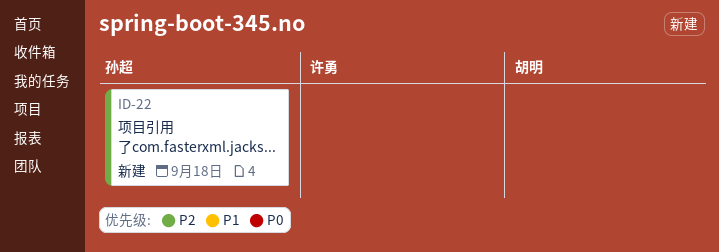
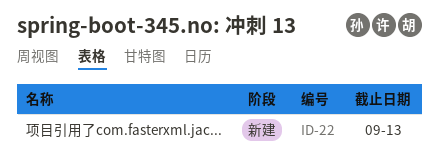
ID-22, due: Sep 18 -> Sep 13

